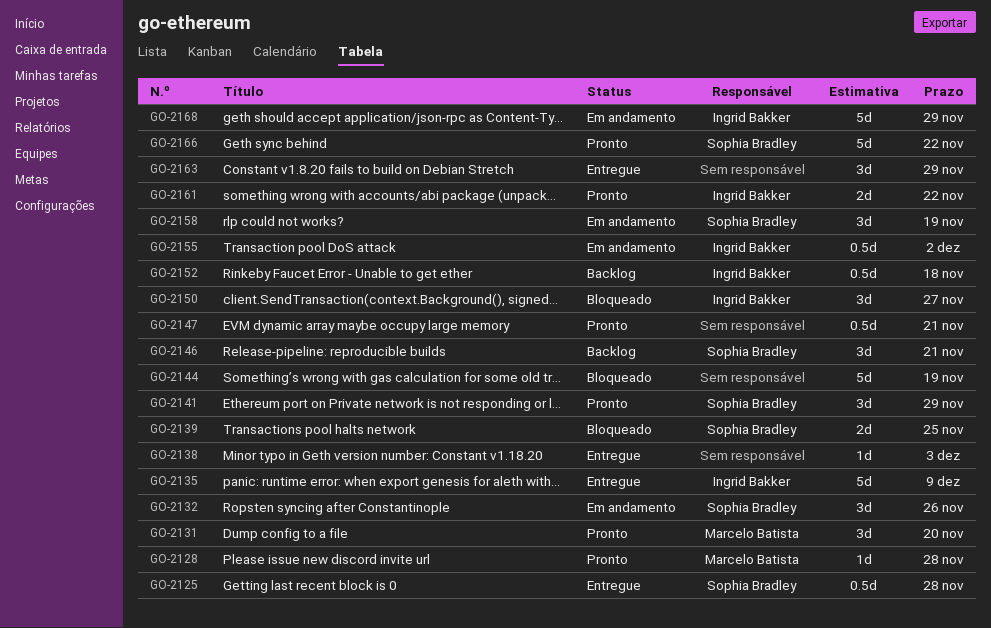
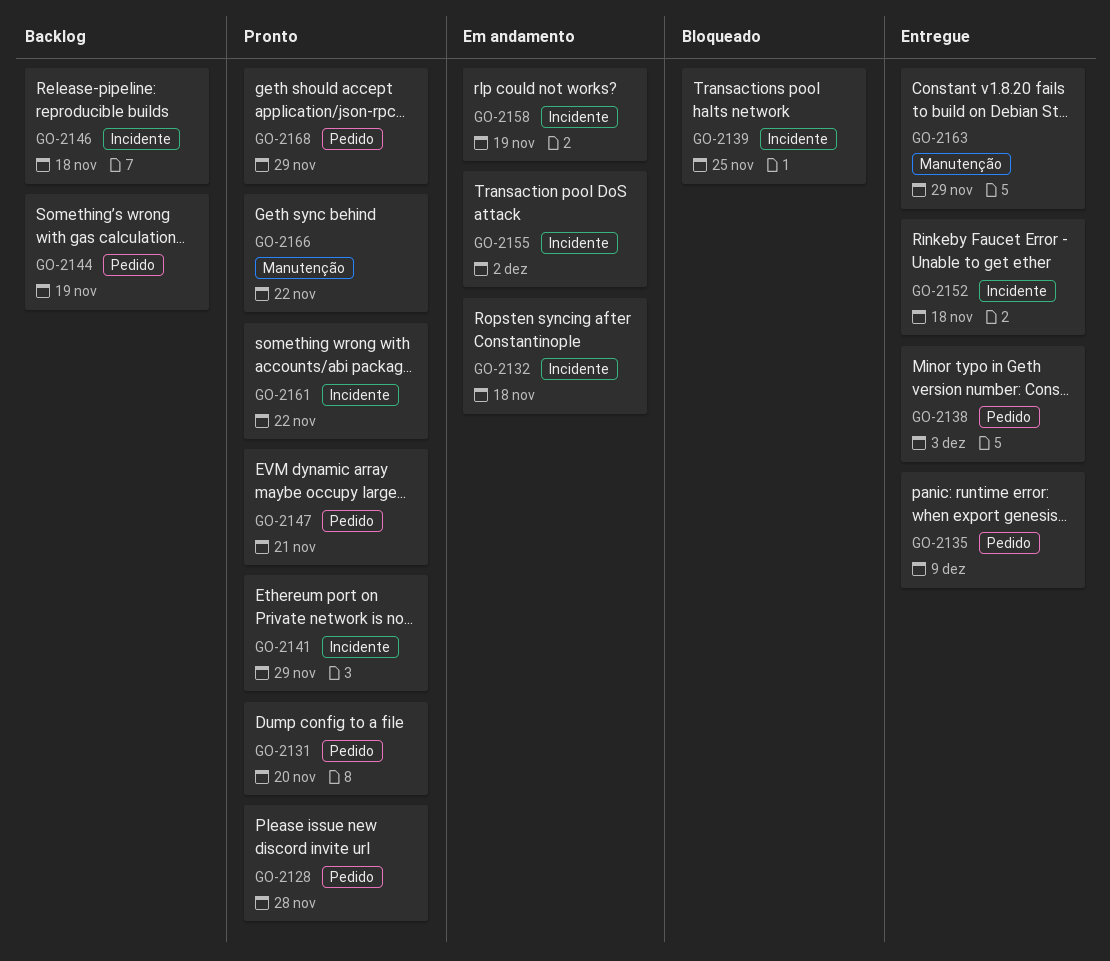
GO-2125: present -> none
GO-2132, due: Nov 26 -> Nov 18
GO-2144, status: Bloqueado -> Backlog
GO-2146, due: Nov 21 -> Nov 18
GO-2150: present -> none
GO-2152, status: Backlog -> Entregue
GO-2168, status: Em andamento -> Pronto

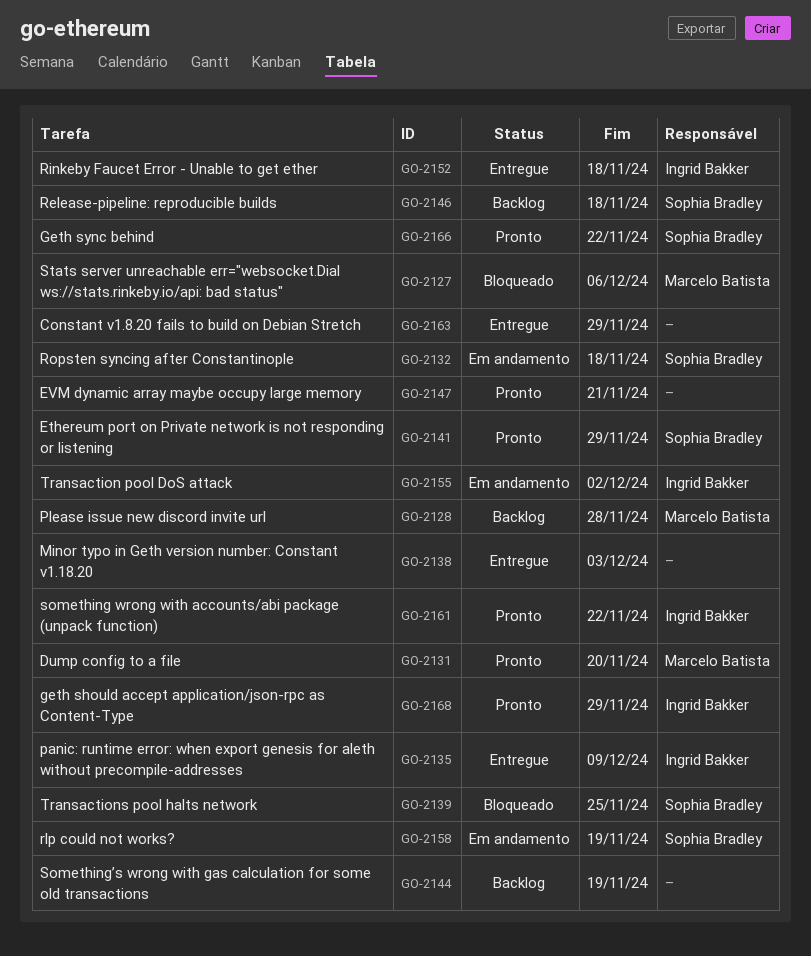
GO-2127: none -> present
GO-2128, status: Pronto -> Backlog

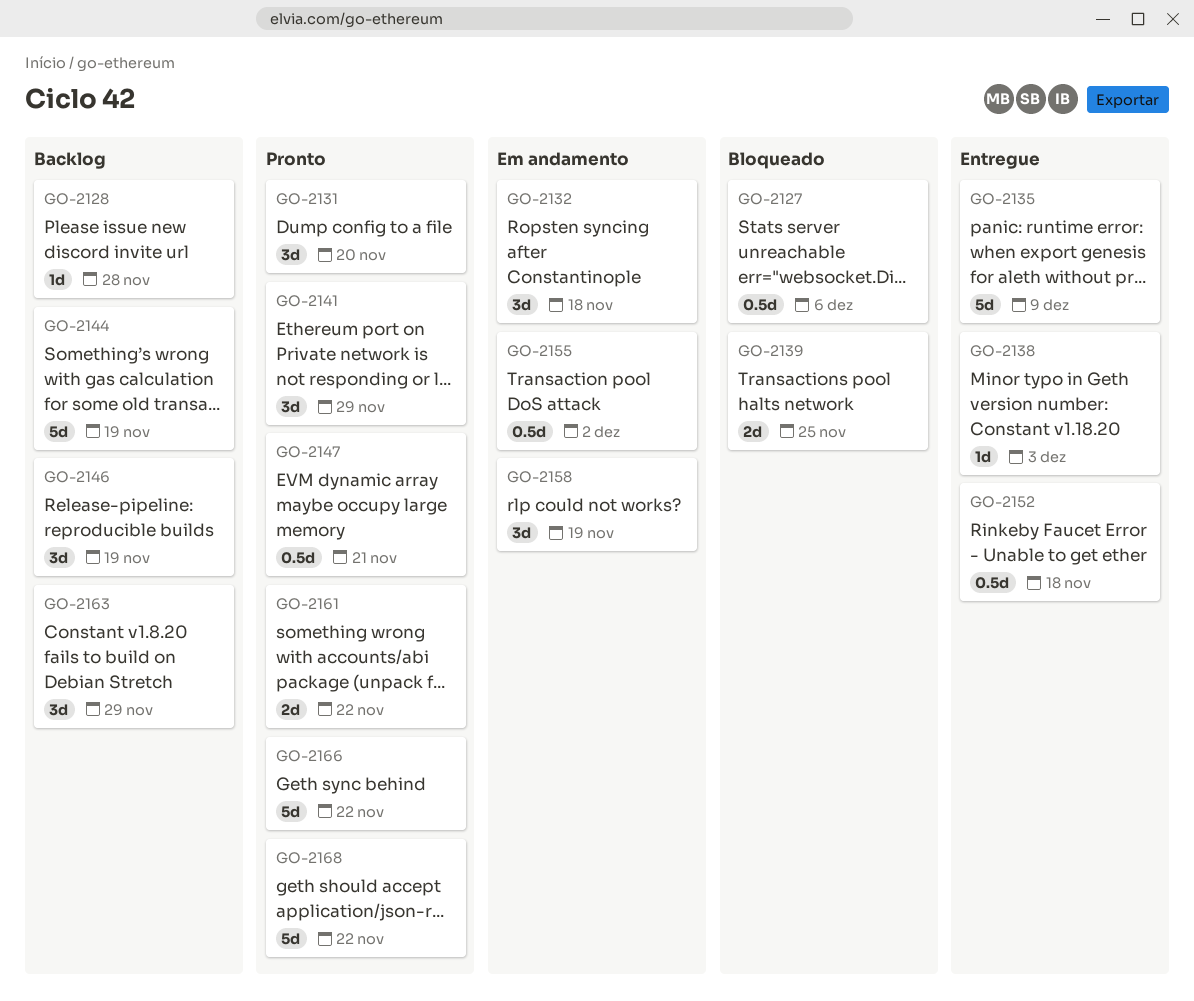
GO-2146, due: Nov 18 -> Nov 19
GO-2163, status: Entregue -> Backlog
GO-2168, due: Nov 29 -> Nov 22

